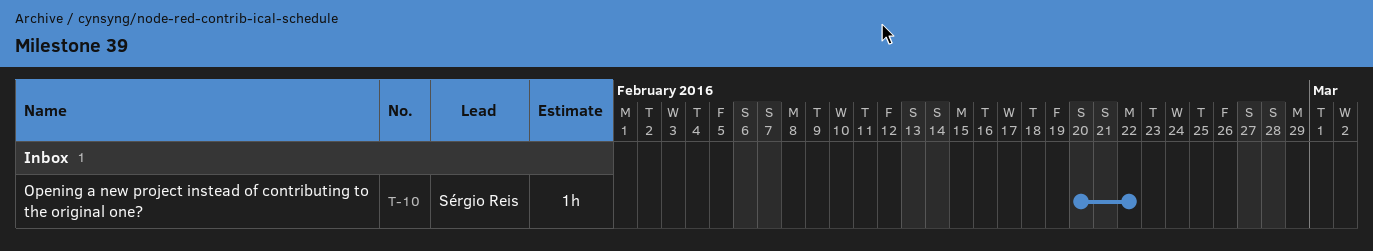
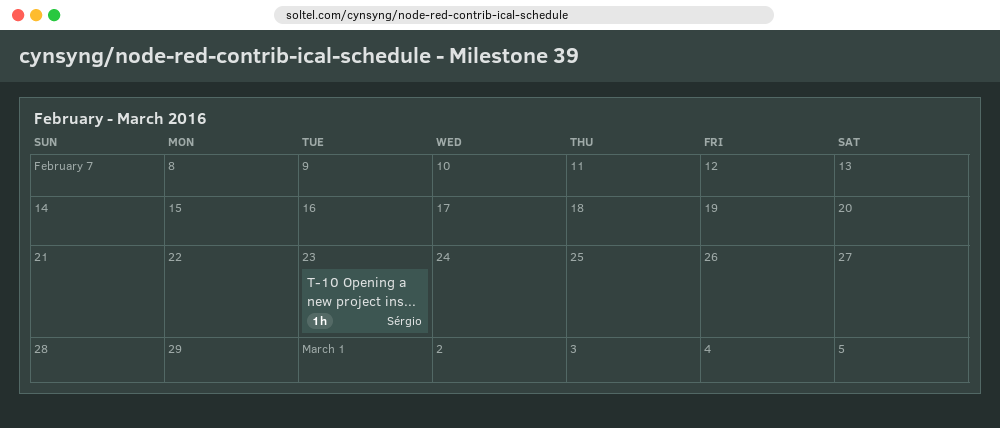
T-10, due: Feb 22 -> Feb 23

